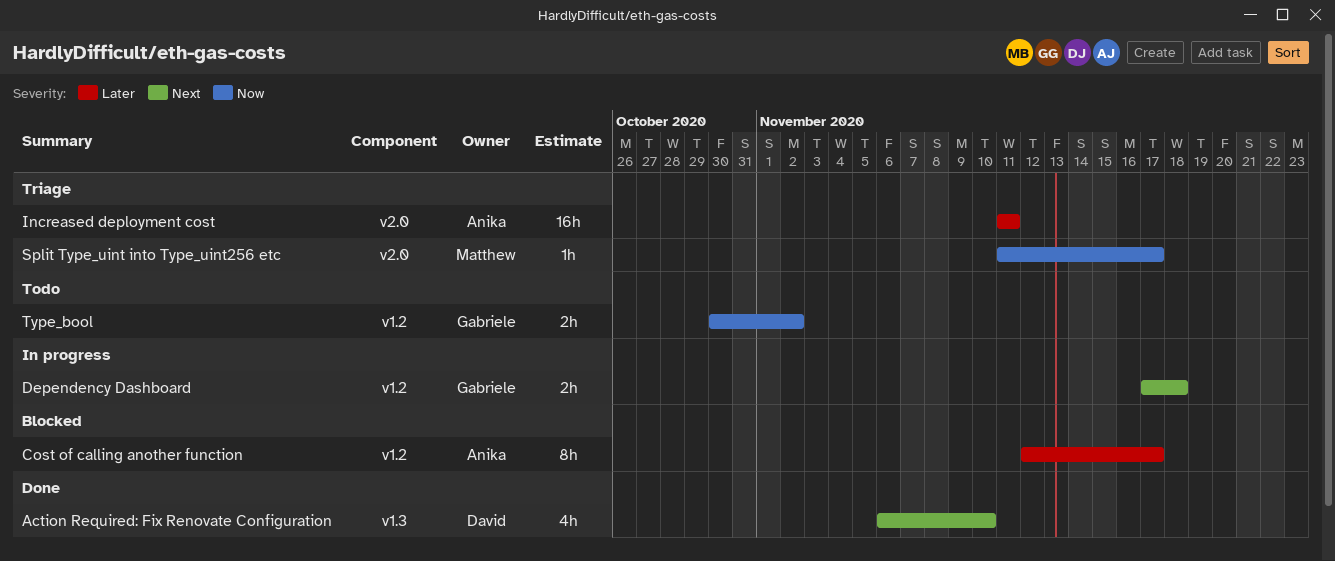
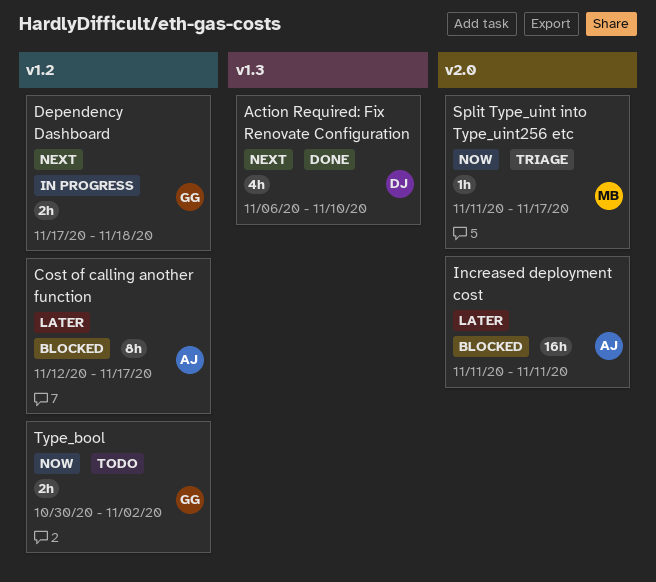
Increased deployment cost, status: Triage -> Blocked

